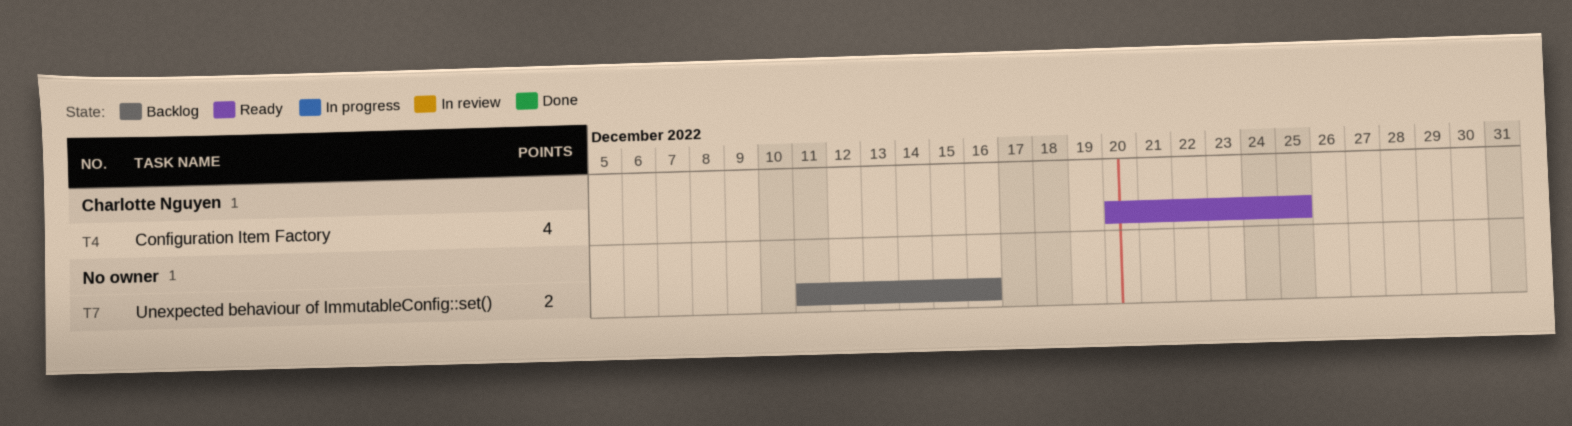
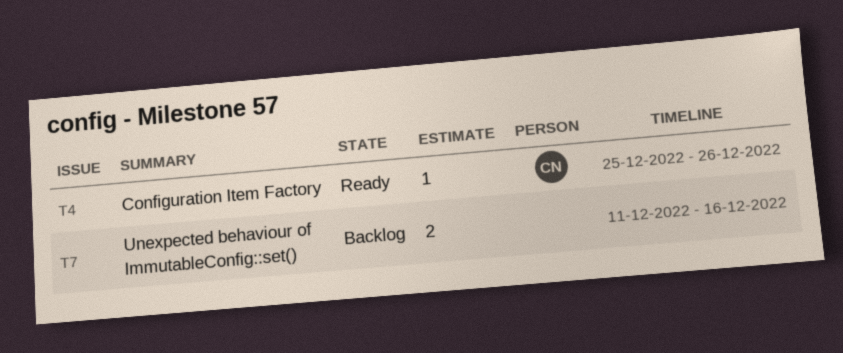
T4, estimate: 4 -> 1
T4, start: Dec 20 -> Dec 25
T4, due: Dec 25 -> Dec 26

